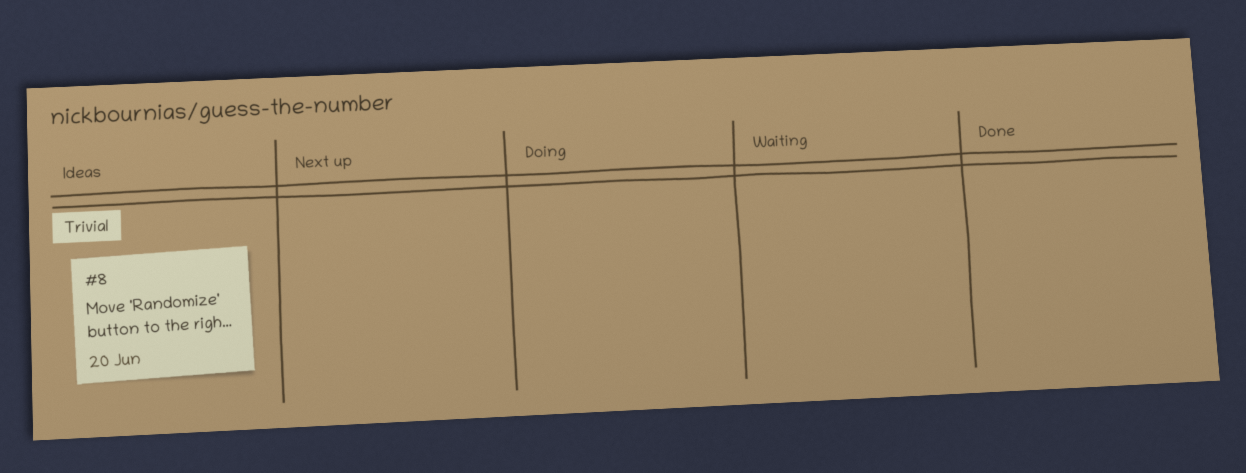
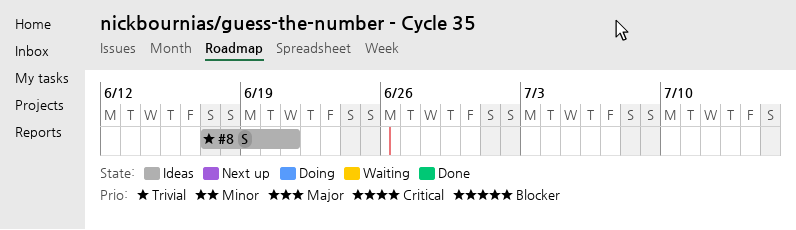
#8, due: Jun 20 -> Jun 21

